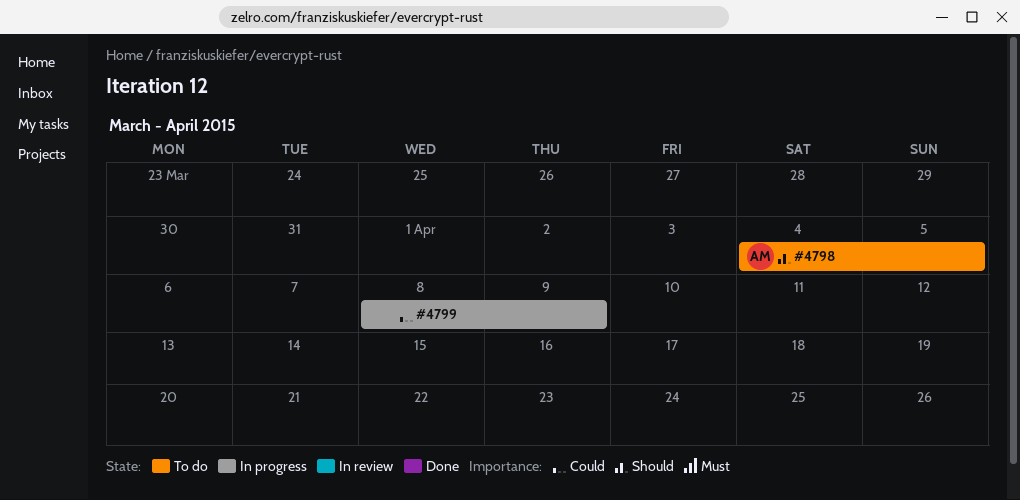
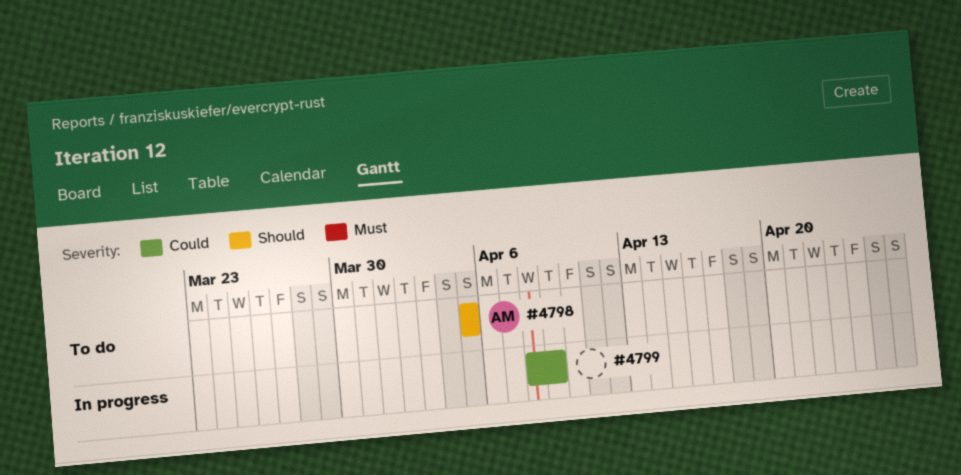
#4798, start: Apr 4 -> Apr 5

